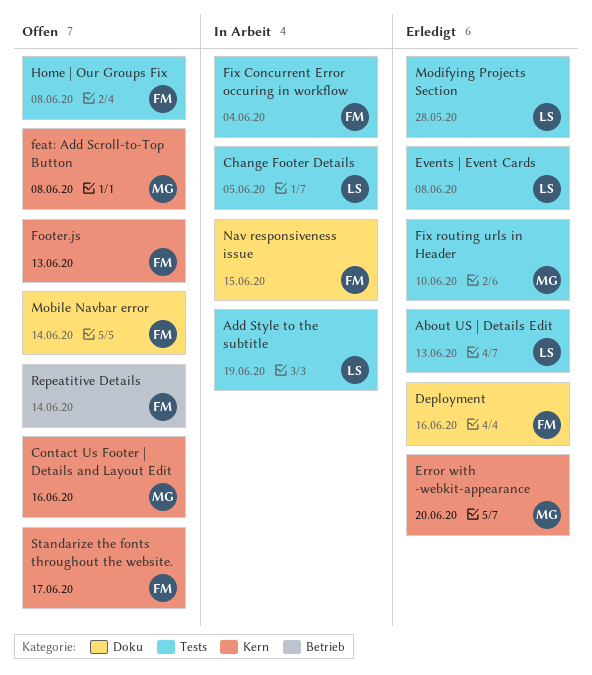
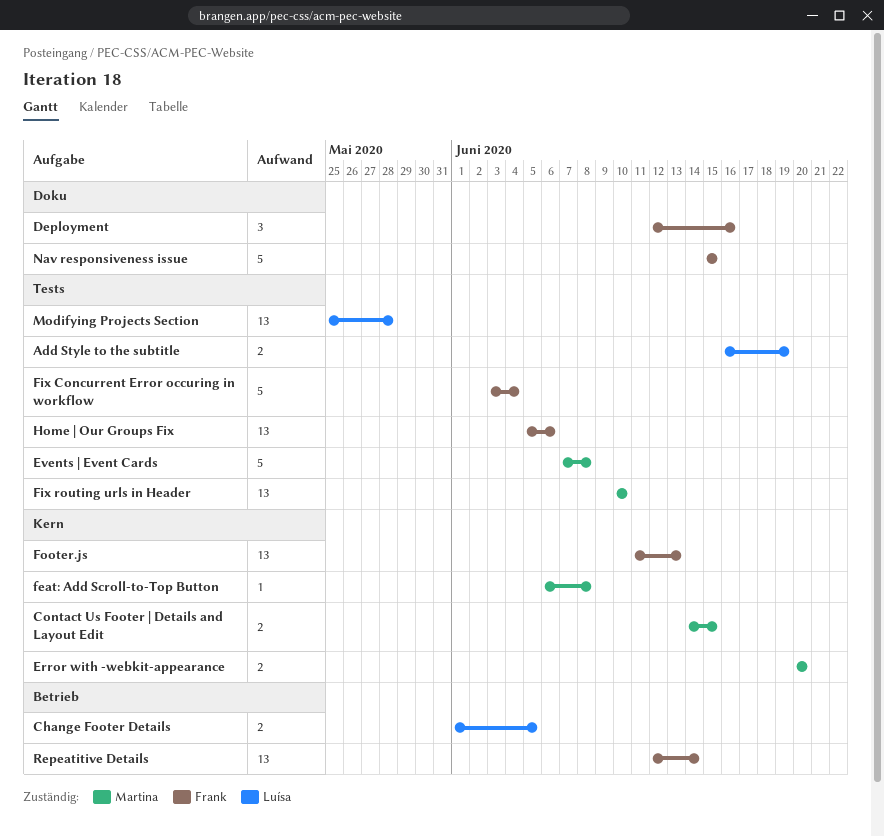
About US | Details Edit: present -> none
Change Footer Details, label: Tests -> Betrieb
Contact Us Footer | Details and Layout Edit, due: Jun 16 -> Jun 15
Events | Event Cards, owner: Luísa -> Martina
Home | Our Groups Fix, due: Jun 8 -> Jun 6
Mobile Navbar error: present -> none
Standarize the fonts throughout the website.: present -> none

